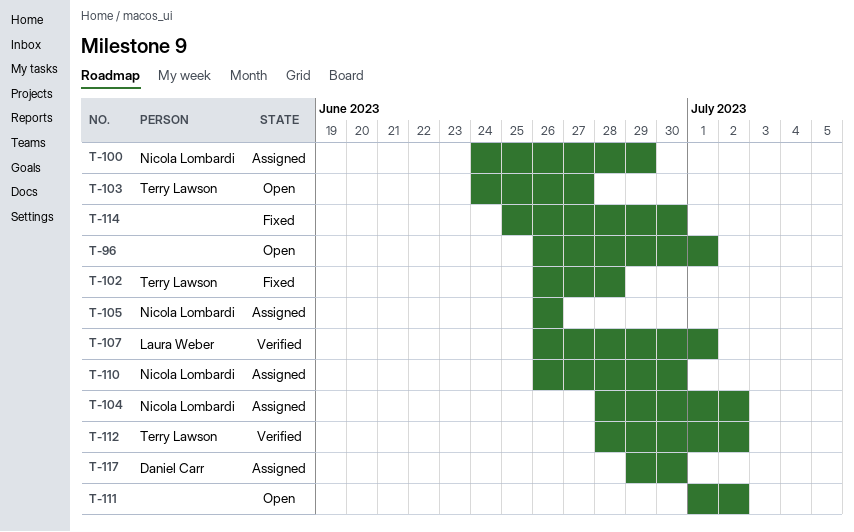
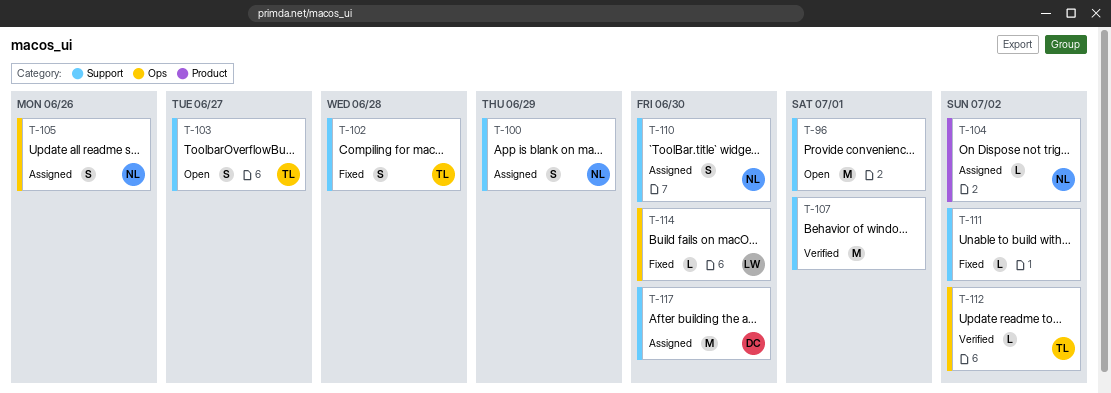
T-107, owner: Laura Weber -> none
T-111, status: Open -> Fixed
T-114, owner: none -> Laura Weber

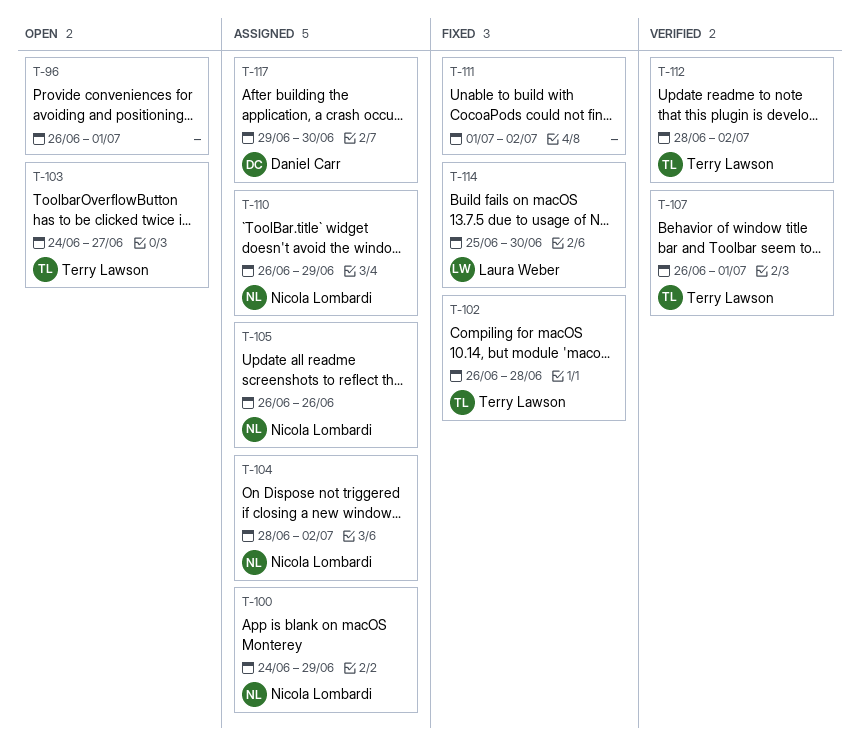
T-107, owner: none -> Terry Lawson
T-110, due: Jun 30 -> Jun 29

